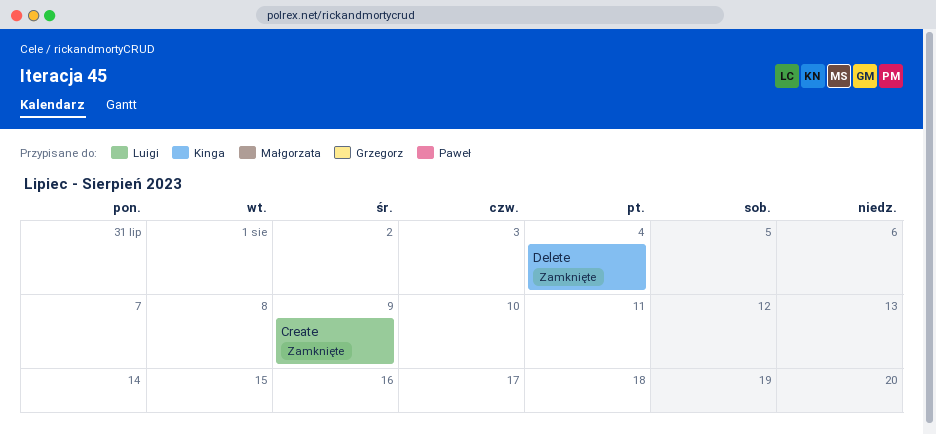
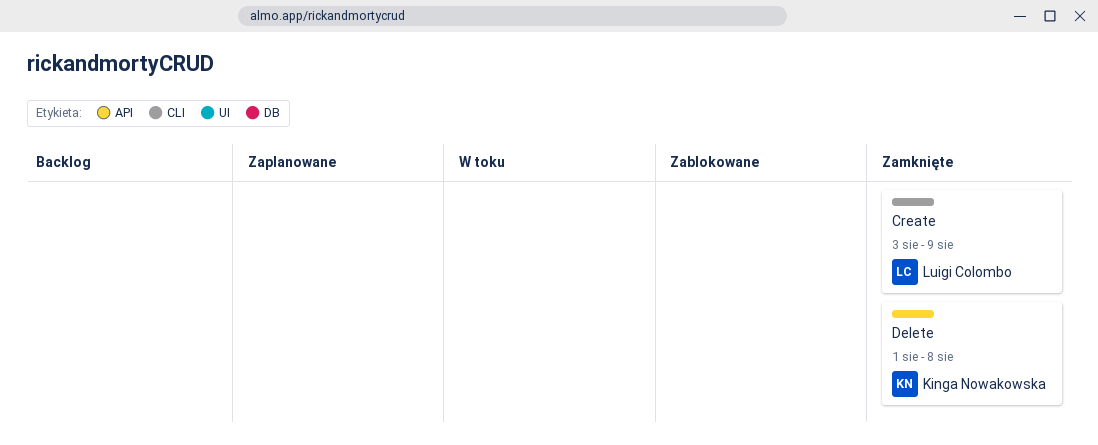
Delete, due: Aug 4 -> Aug 8

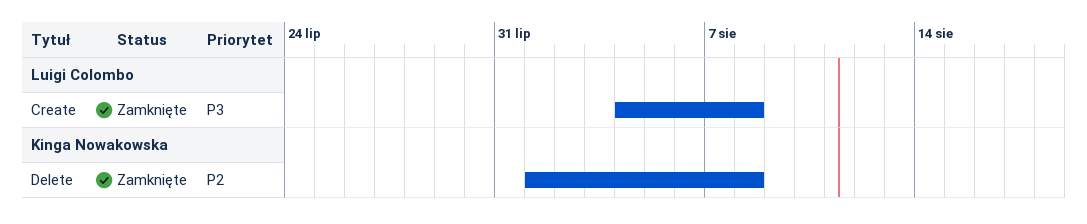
Create, start: Aug 3 -> Aug 4
Create, due: Aug 9 -> Aug 8

